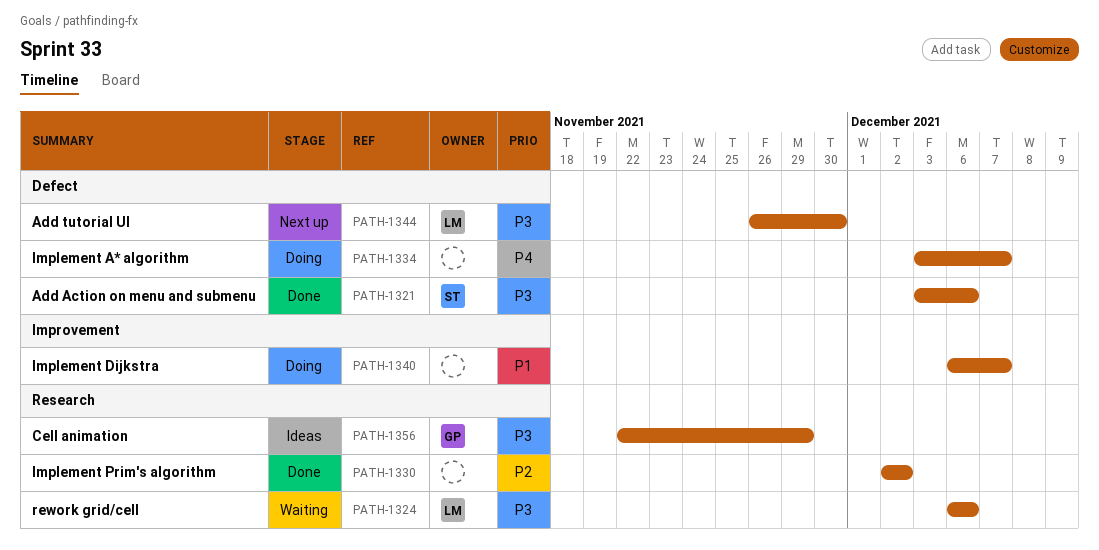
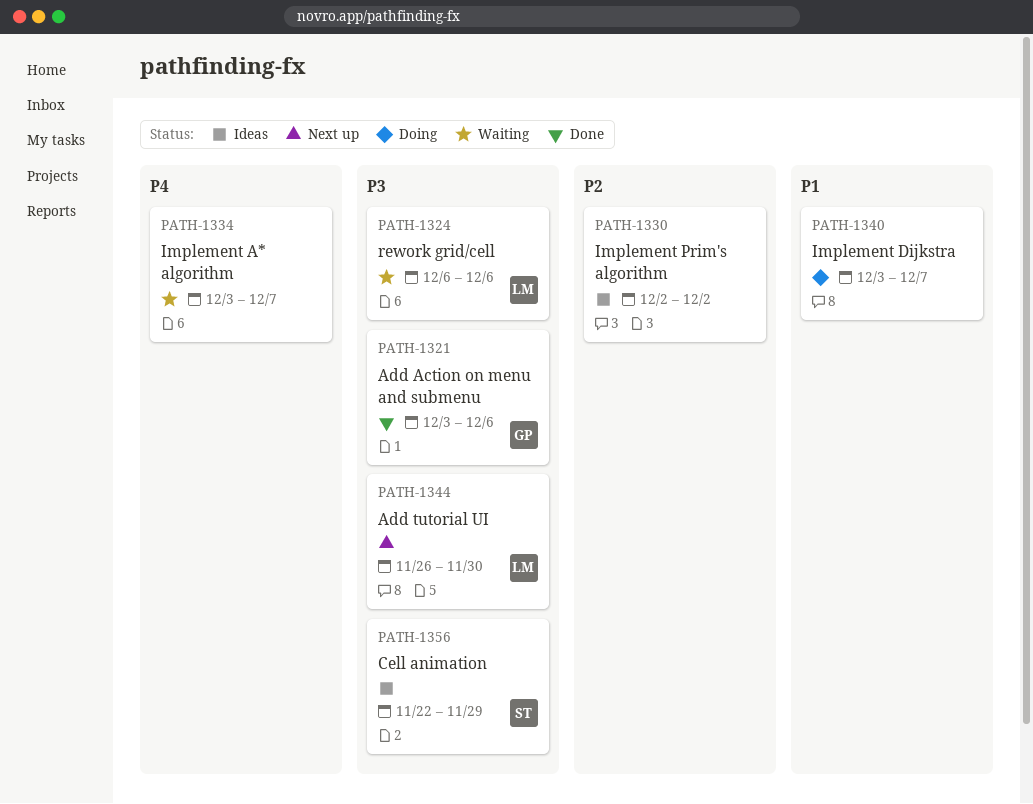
PATH-1321, owner: ST -> GP
PATH-1330, status: Done -> Ideas
PATH-1334, status: Doing -> Waiting
PATH-1340, start: Dec 6 -> Dec 3
PATH-1356, owner: GP -> ST

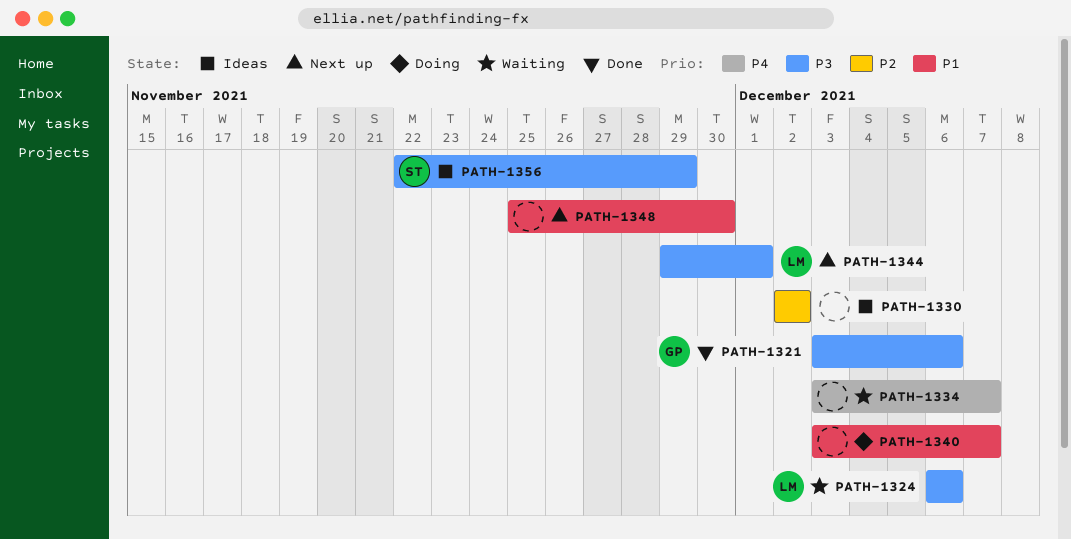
PATH-1344, start: Nov 26 -> Nov 29
PATH-1344, due: Nov 30 -> Dec 1
PATH-1348: none -> present

